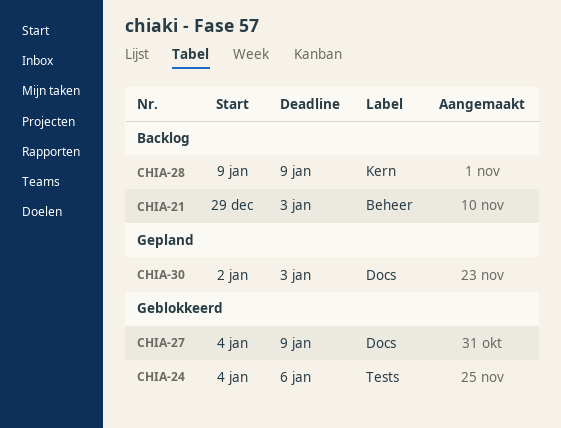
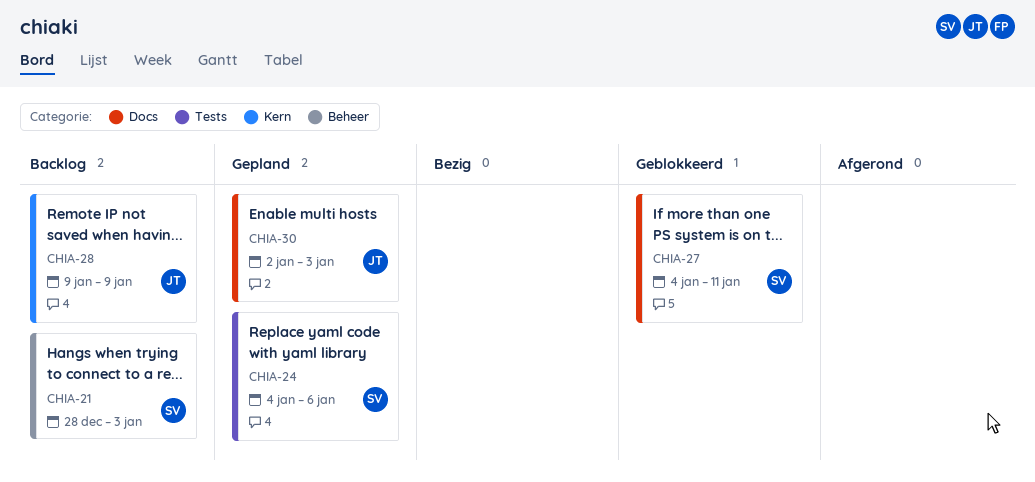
CHIA-21, start: Dec 29 -> Dec 28
CHIA-24, status: Geblokkeerd -> Gepland
CHIA-27, due: Jan 9 -> Jan 11

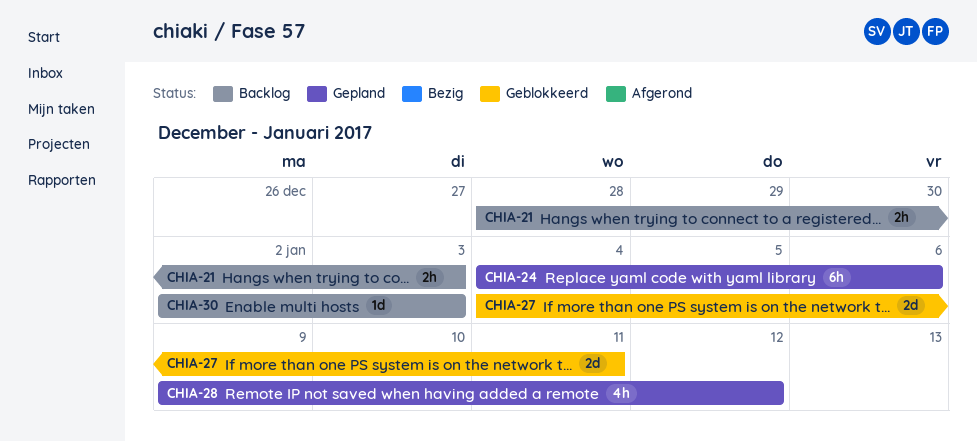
CHIA-28, status: Backlog -> Gepland
CHIA-28, due: Jan 9 -> Jan 12
CHIA-30, status: Gepland -> Backlog

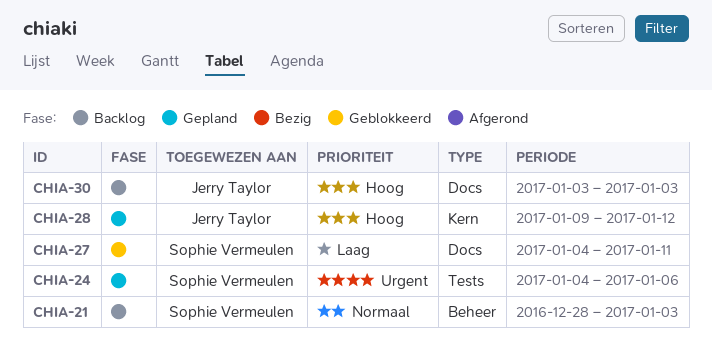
CHIA-30, start: Jan 2 -> Jan 3

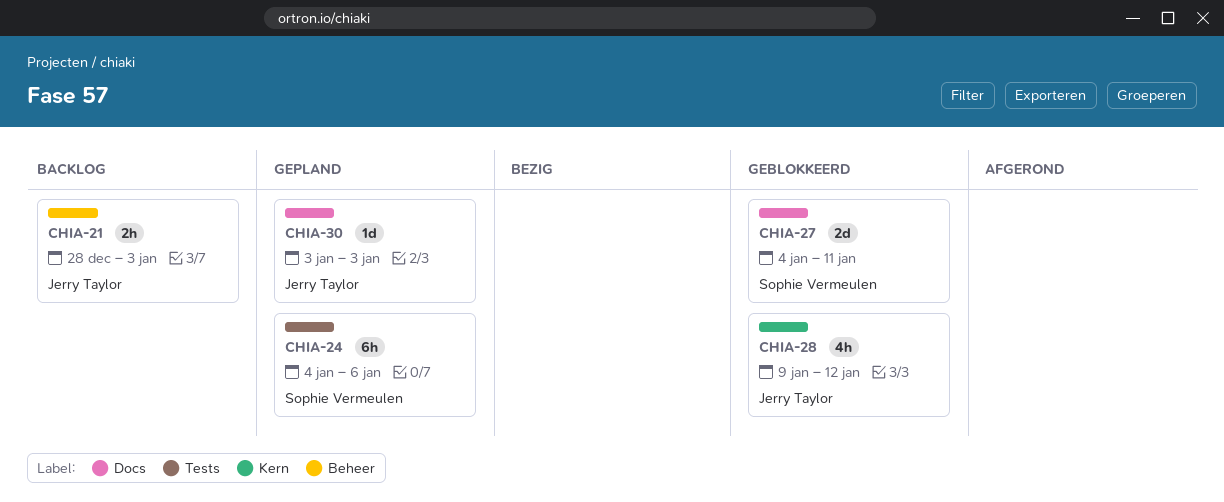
CHIA-21, owner: Sophie Vermeulen -> Jerry Taylor
CHIA-28, status: Gepland -> Geblokkeerd
CHIA-30, status: Backlog -> Gepland

